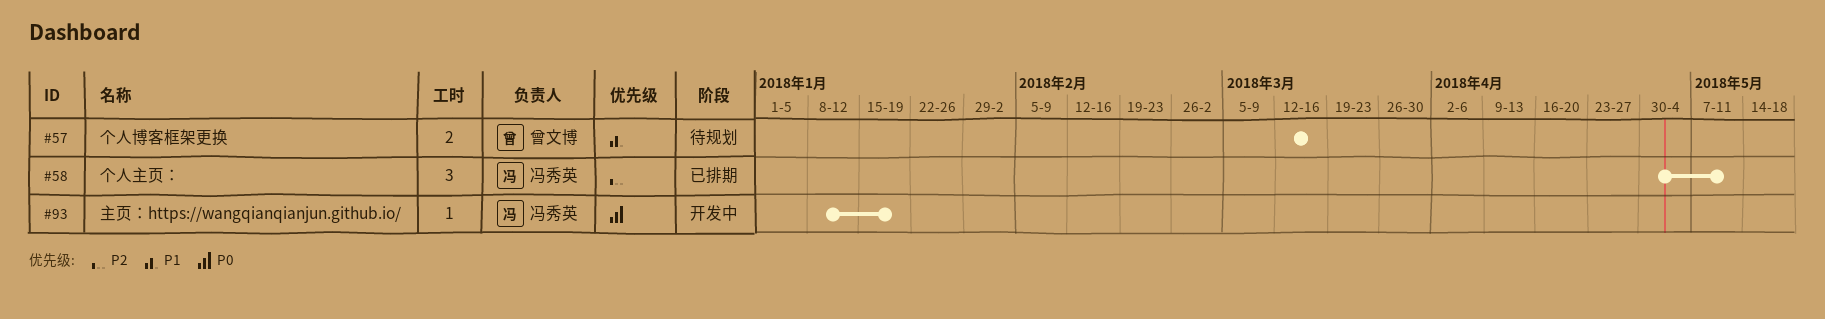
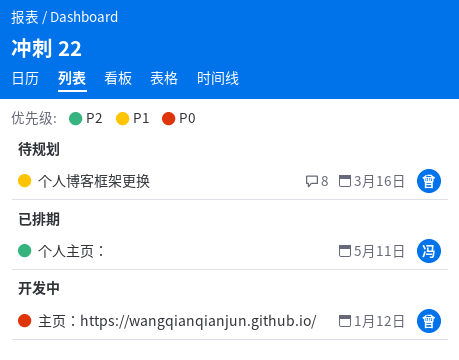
主页：https://wangqianqianjun.github.io/, owner: 冯秀英 -> 曾文博
主页：https://wangqianqianjun.github.io/, due: Jan 19 -> Jan 12

